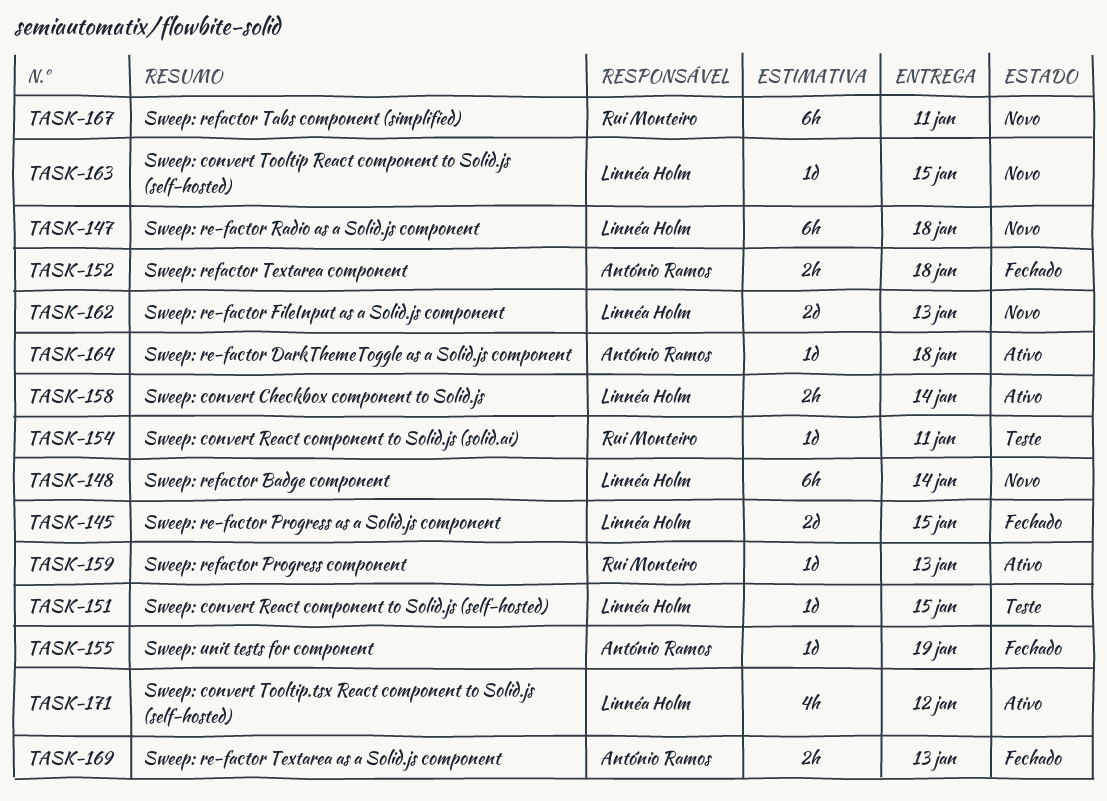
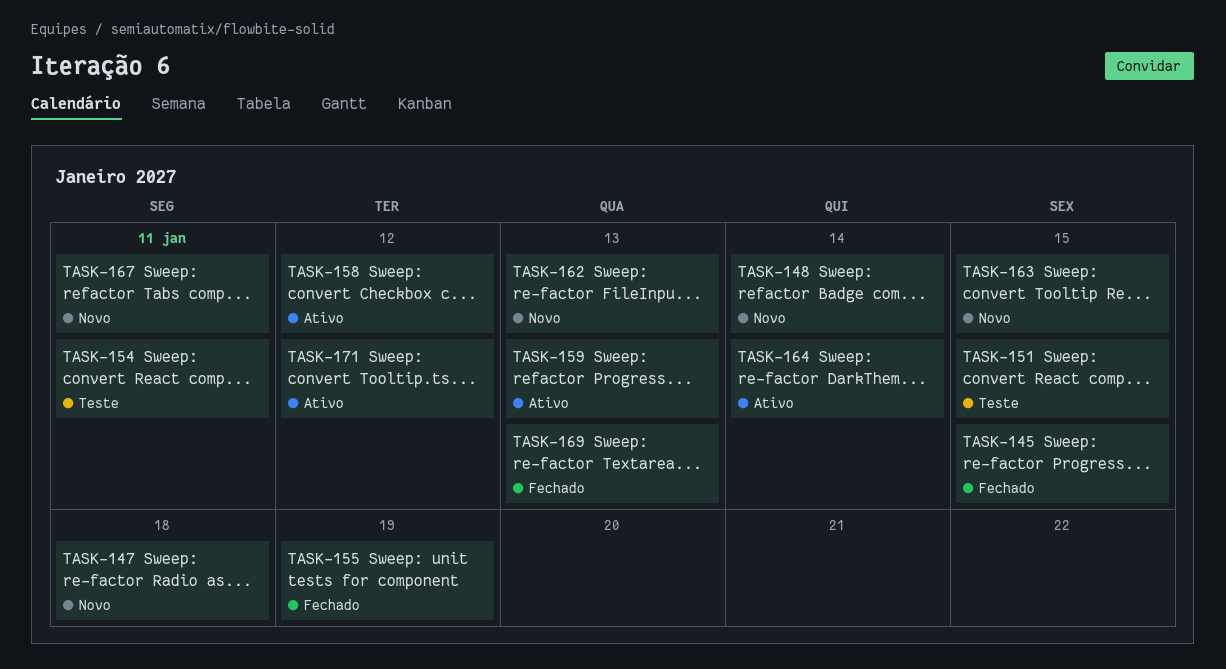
TASK-152: present -> none
TASK-158, due: Jan 14 -> Jan 12
TASK-164, due: Jan 18 -> Jan 14

